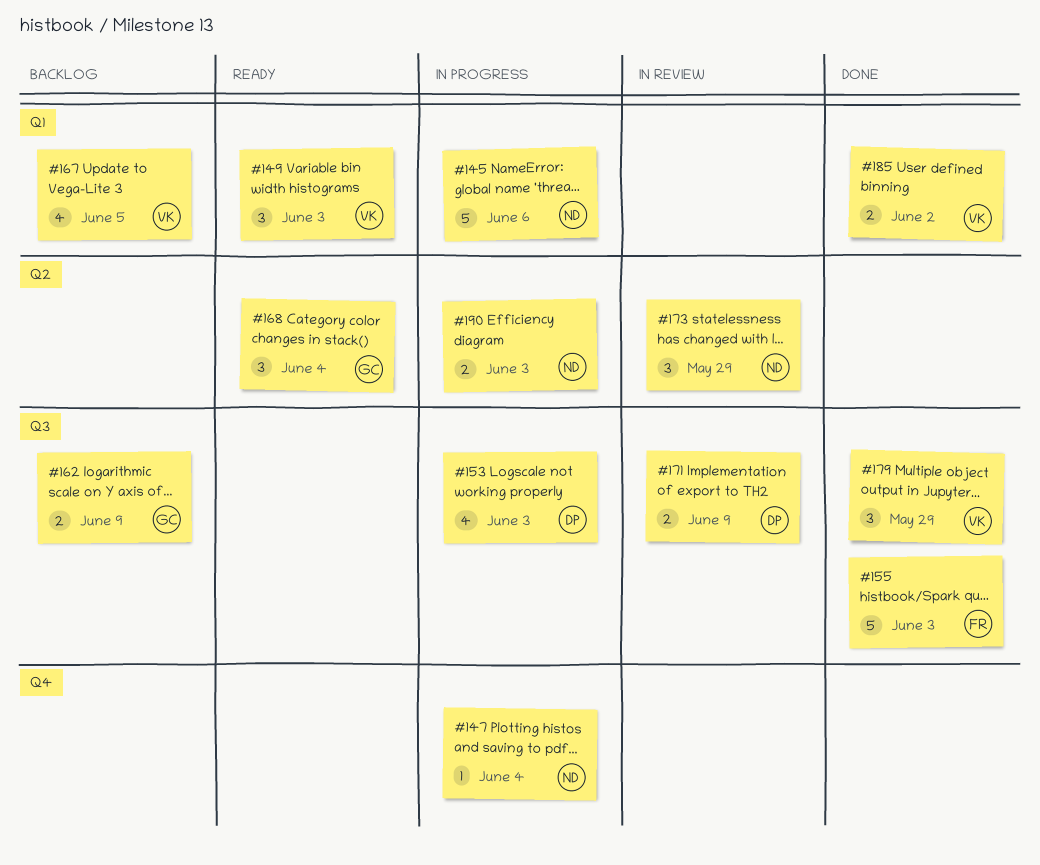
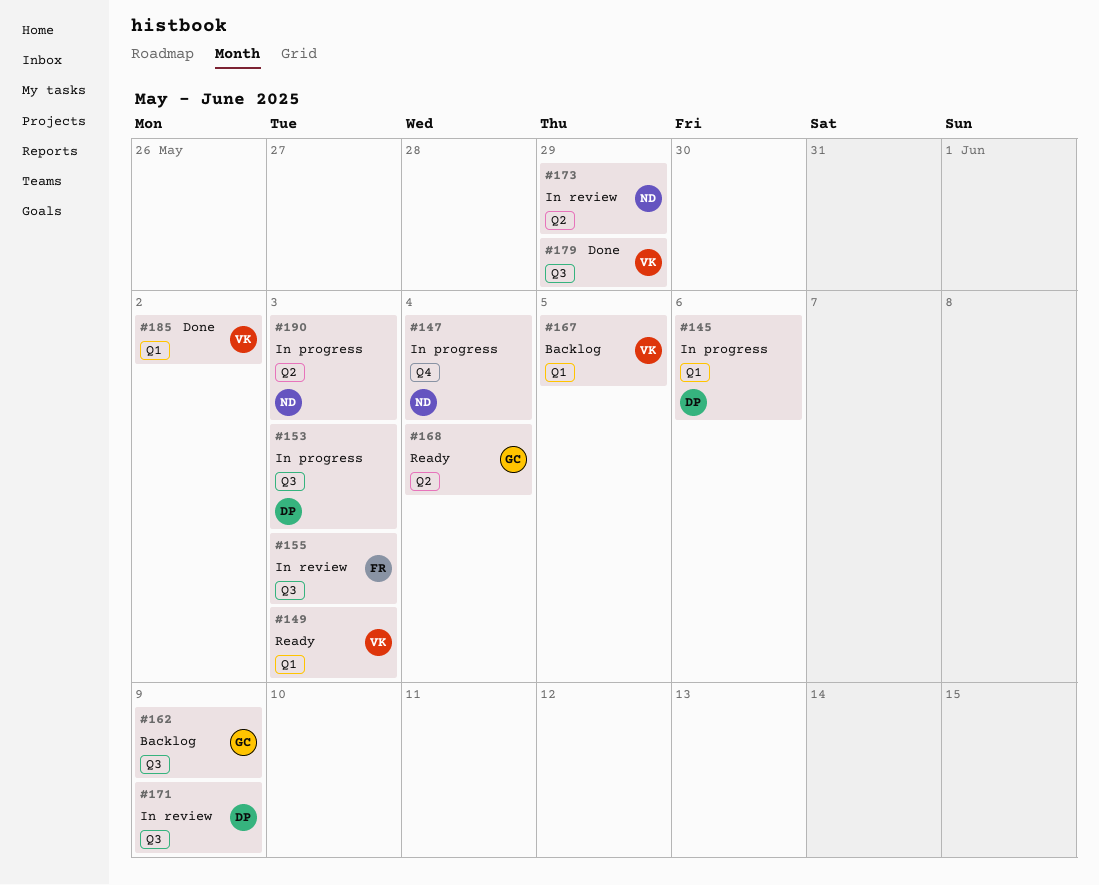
#145, owner: ND -> DP
#155, status: Done -> In review

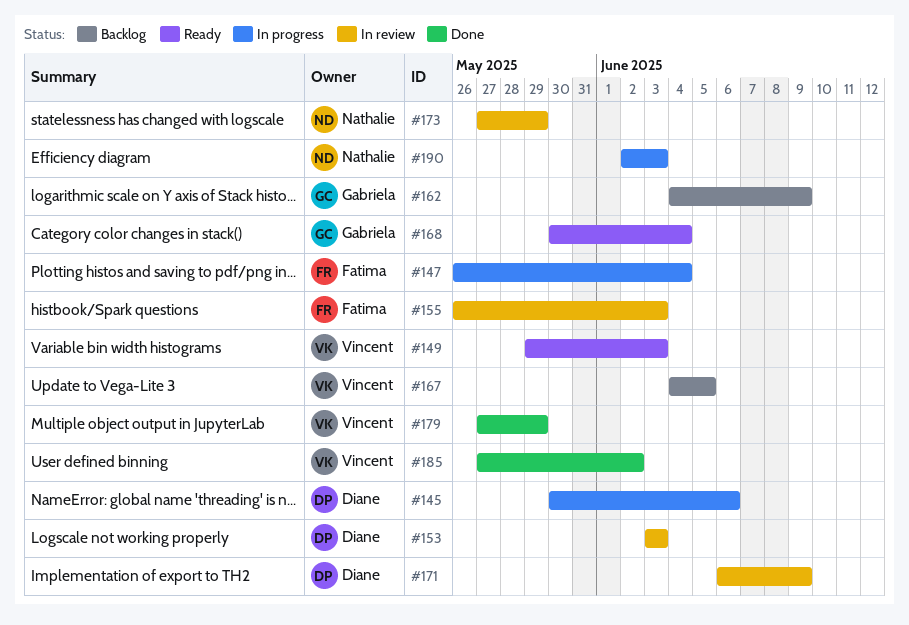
#147, owner: Nathalie -> Fatima
#153, status: In progress -> In review

